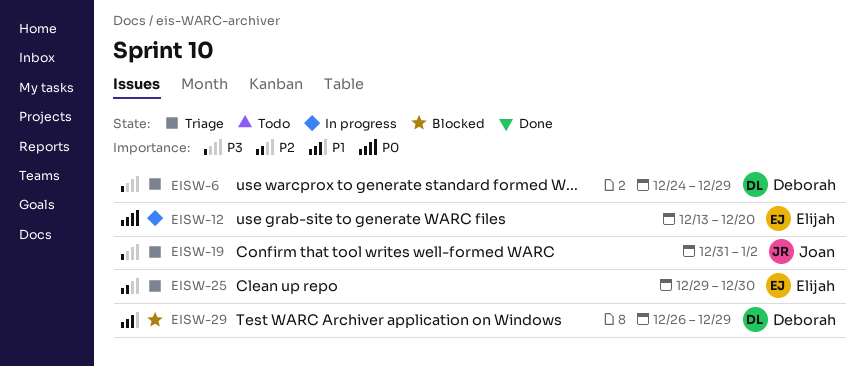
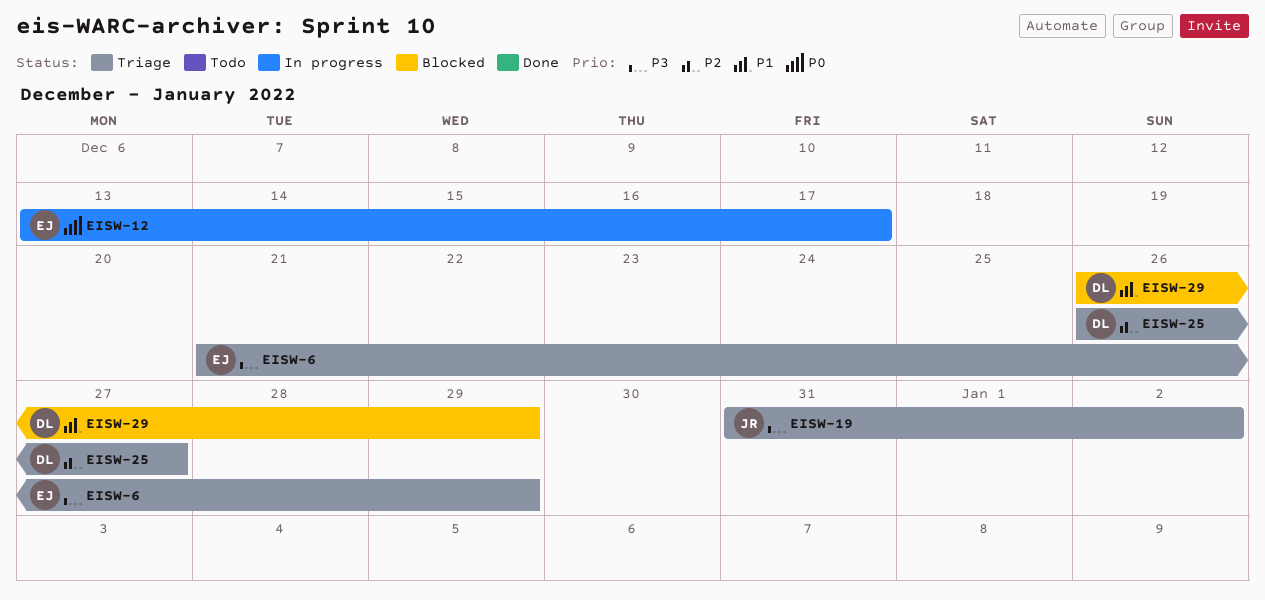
EISW-6, owner: Deborah -> Elijah
EISW-6, start: Dec 24 -> Dec 21
EISW-12, due: Dec 20 -> Dec 17
EISW-25, owner: Elijah -> Deborah
EISW-25, start: Dec 29 -> Dec 26
EISW-25, due: Dec 30 -> Dec 27

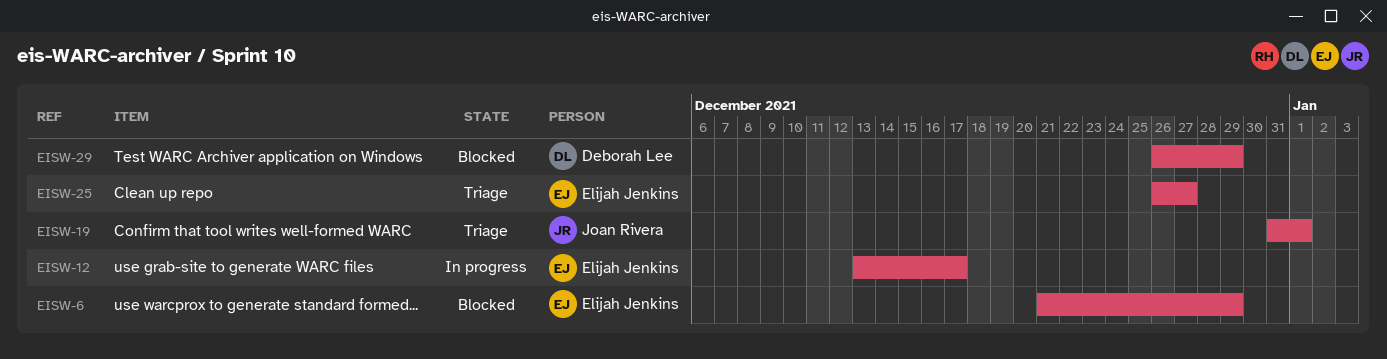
EISW-6, status: Triage -> Blocked
EISW-19, due: Jan 2 -> Jan 1
EISW-25, owner: Deborah Lee -> Elijah Jenkins

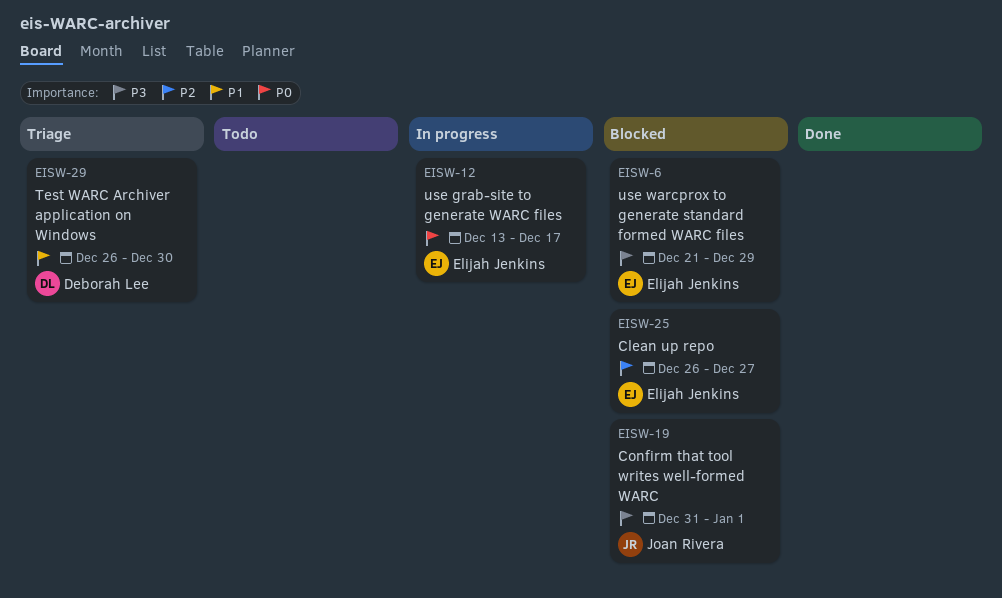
EISW-19, status: Triage -> Blocked
EISW-25, status: Triage -> Blocked
EISW-29, status: Blocked -> Triage
EISW-29, due: Dec 29 -> Dec 30

